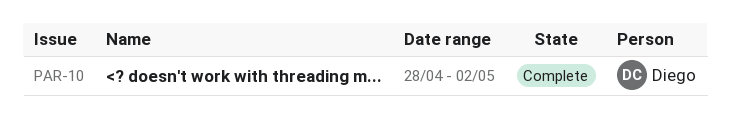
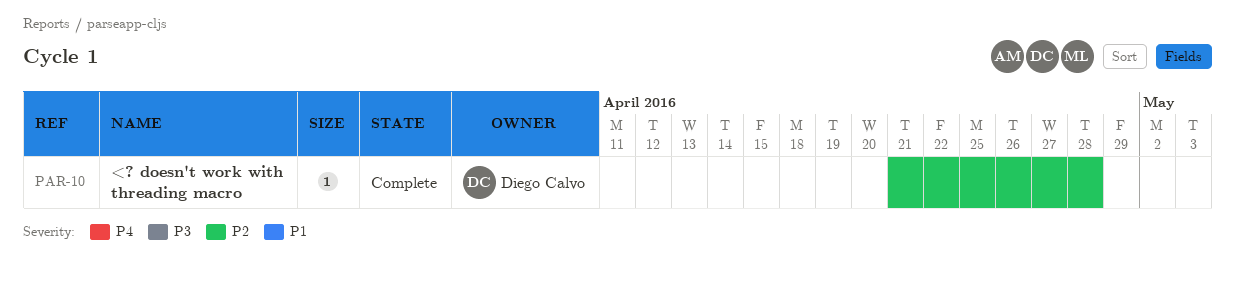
PAR-10, start: Apr 28 -> Apr 21
PAR-10, due: May 2 -> Apr 28

